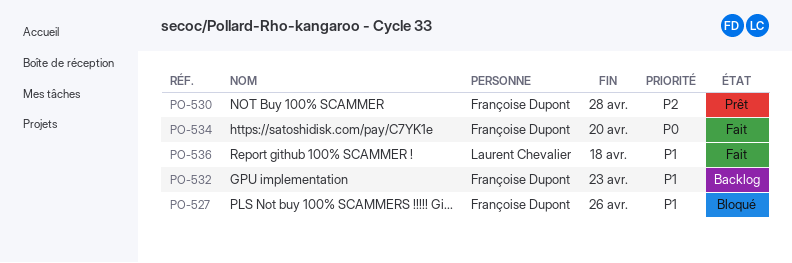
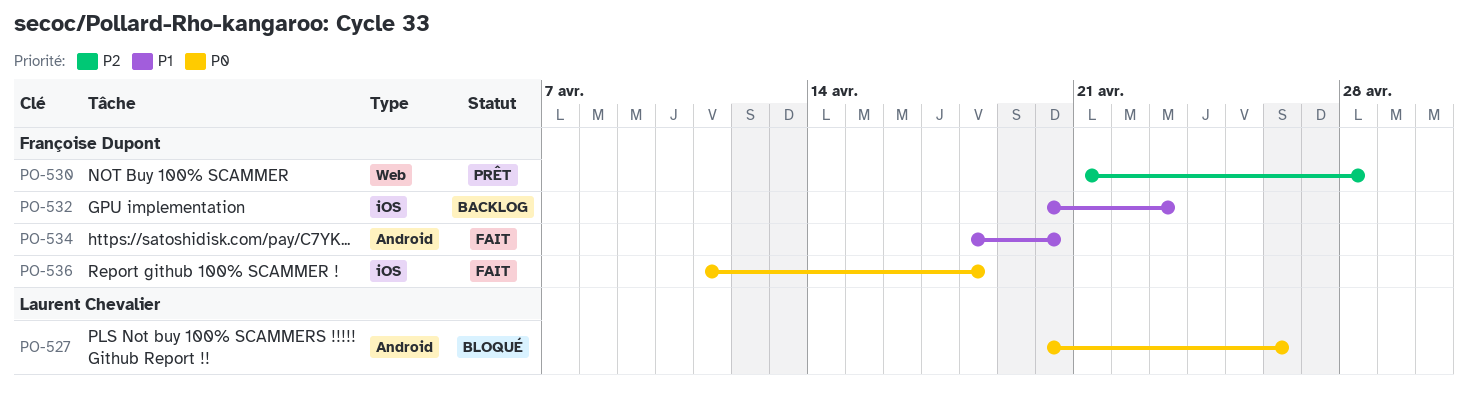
PO-527, owner: Françoise Dupont -> Laurent Chevalier
PO-527, priority: P1 -> P0
PO-534, priority: P0 -> P1
PO-536, owner: Laurent Chevalier -> Françoise Dupont
PO-536, priority: P1 -> P0

